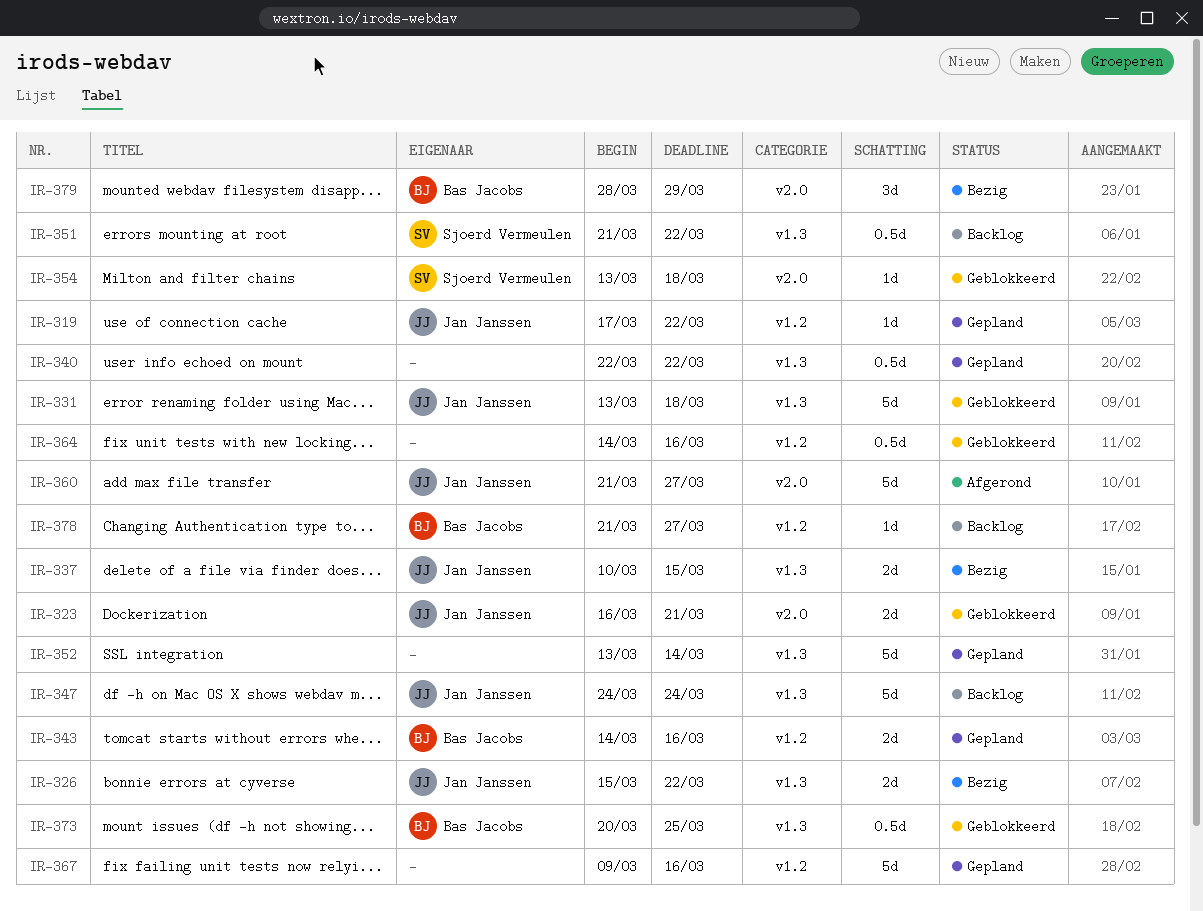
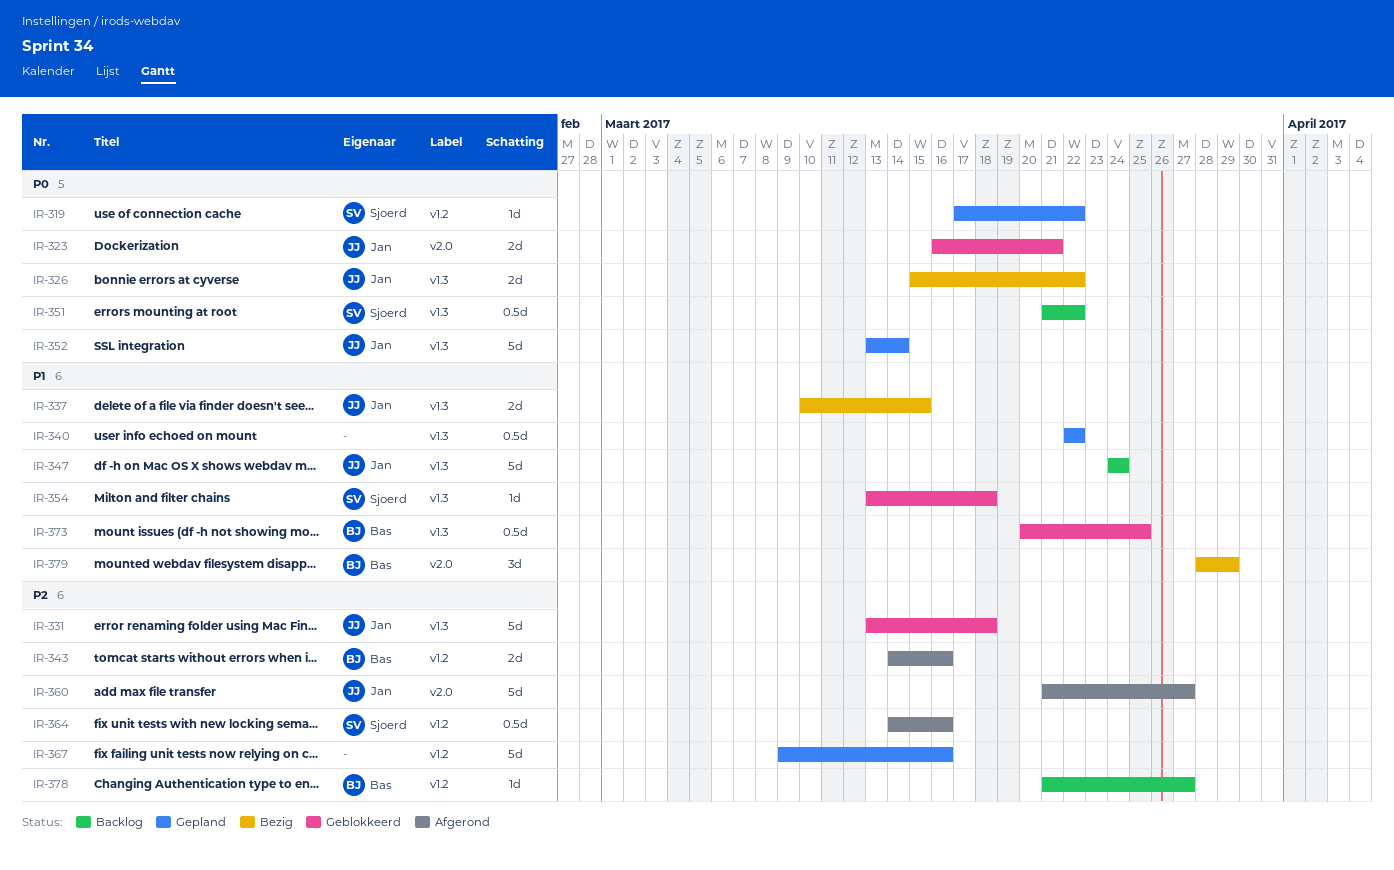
IR-319, owner: Jan Janssen -> Sjoerd Vermeulen
IR-343, status: Gepland -> Afgerond
IR-352, owner: none -> Jan Janssen
IR-354, label: v2.0 -> v1.3
IR-364, status: Geblokkeerd -> Afgerond
IR-364, owner: none -> Sjoerd Vermeulen

